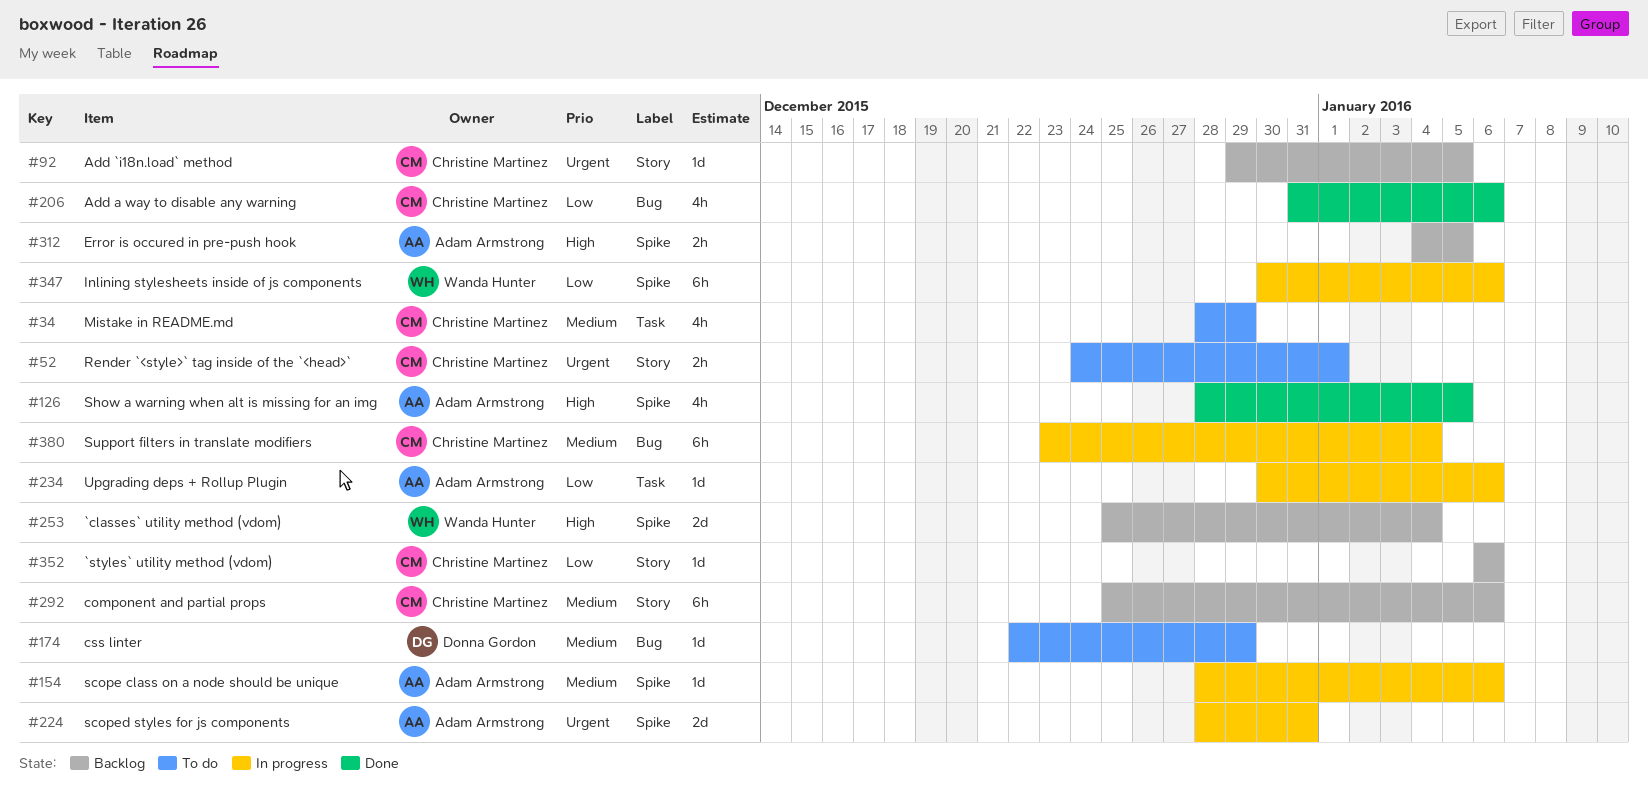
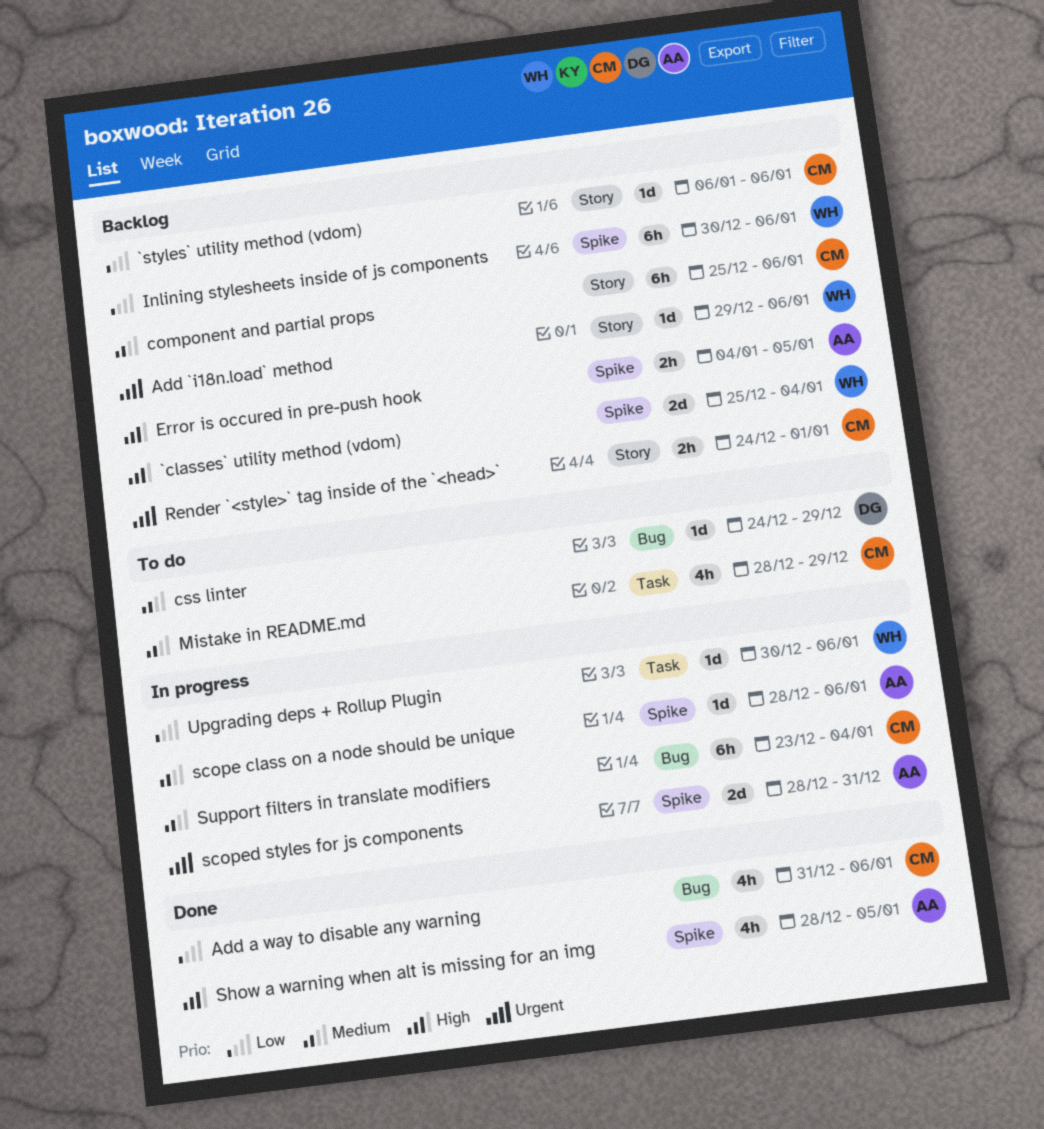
Add `i18n.load` method, owner: Christine Martinez -> Wanda Hunter
Add `i18n.load` method, due: Jan 5 -> Jan 6
css linter, start: Dec 22 -> Dec 24
Inlining stylesheets inside of js components, status: In progress -> Backlog
Render `<style>` tag inside of the `<head>`, status: To do -> Backlog
Upgrading deps + Rollup Plugin, owner: Adam Armstrong -> Wanda Hunter

